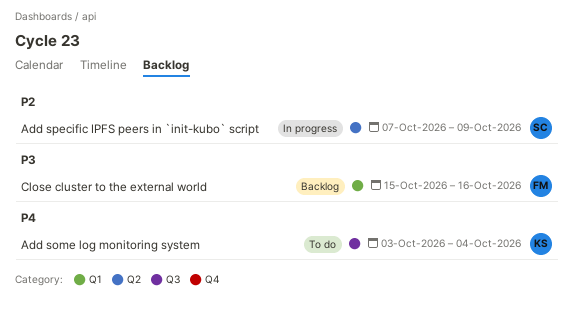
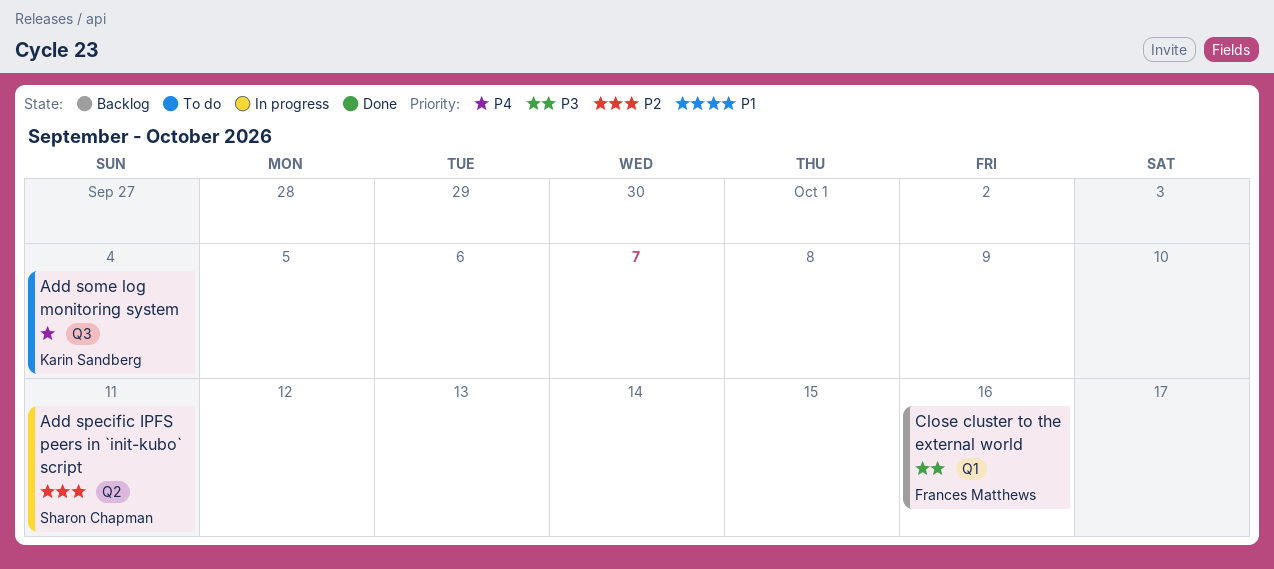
Add specific IPFS peers in `init-kubo` script, due: Oct 9 -> Oct 11

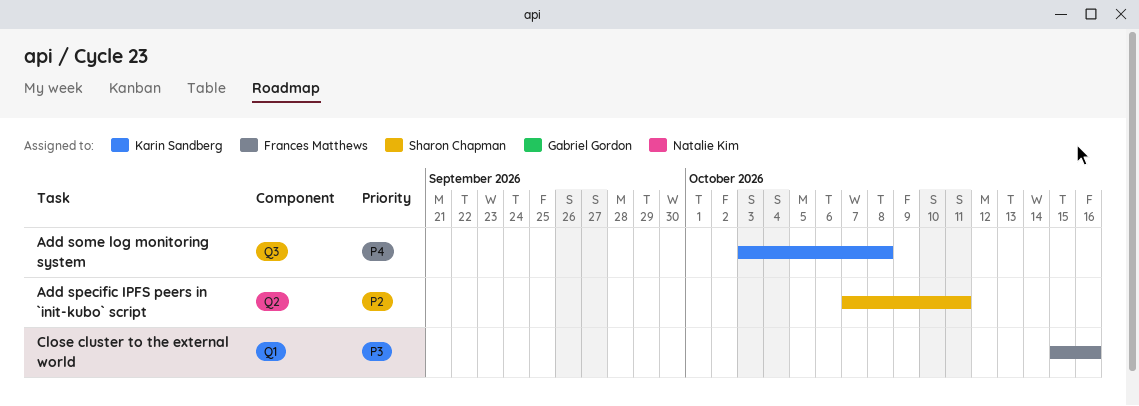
Add some log monitoring system, due: Oct 4 -> Oct 8

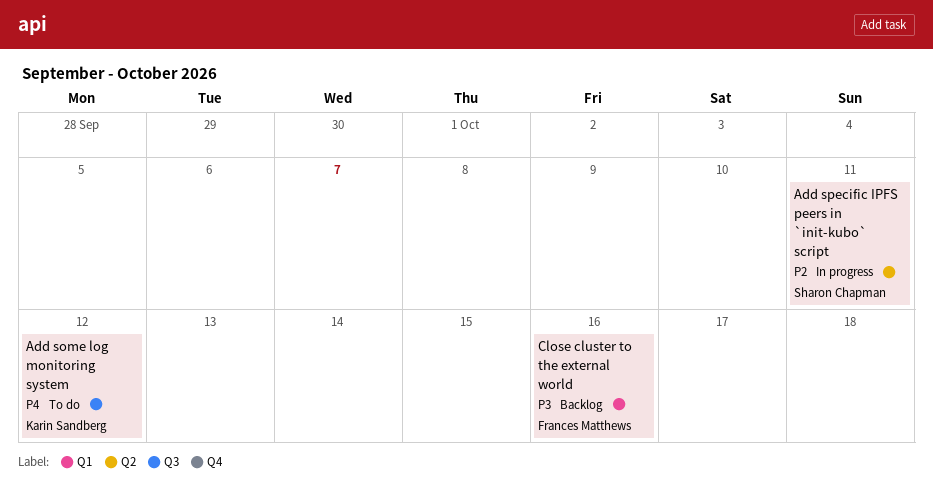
Add some log monitoring system, due: Oct 8 -> Oct 12

